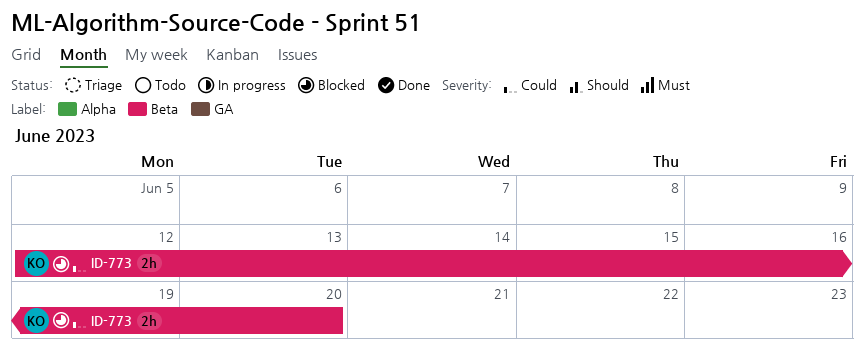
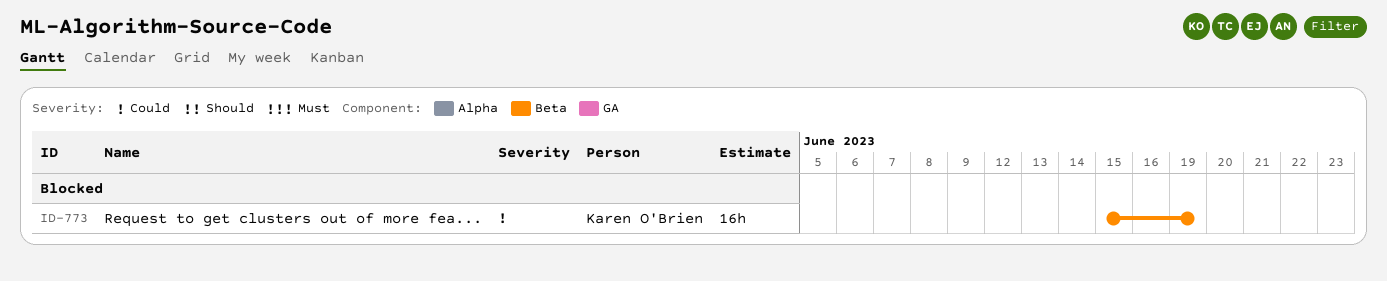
ID-773, estimate: 2h -> 16h
ID-773, start: Jun 12 -> Jun 15
ID-773, due: Jun 20 -> Jun 19

